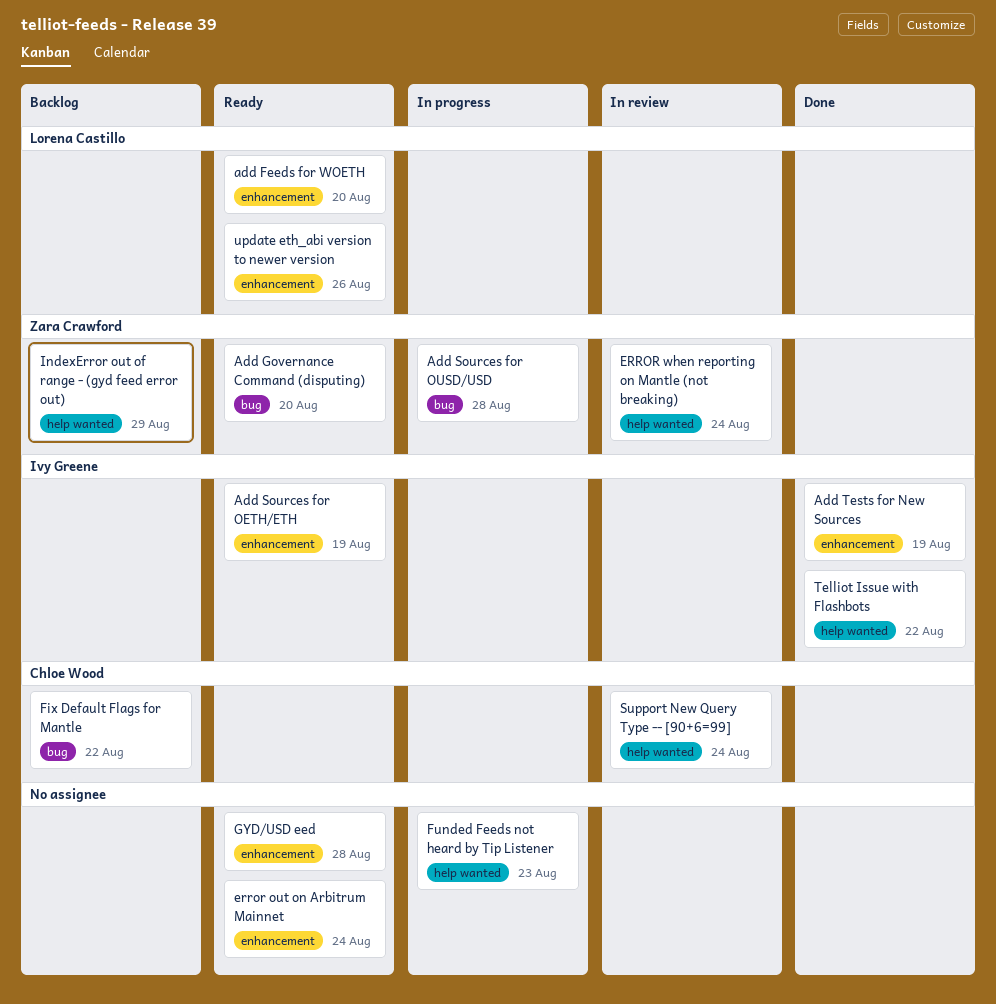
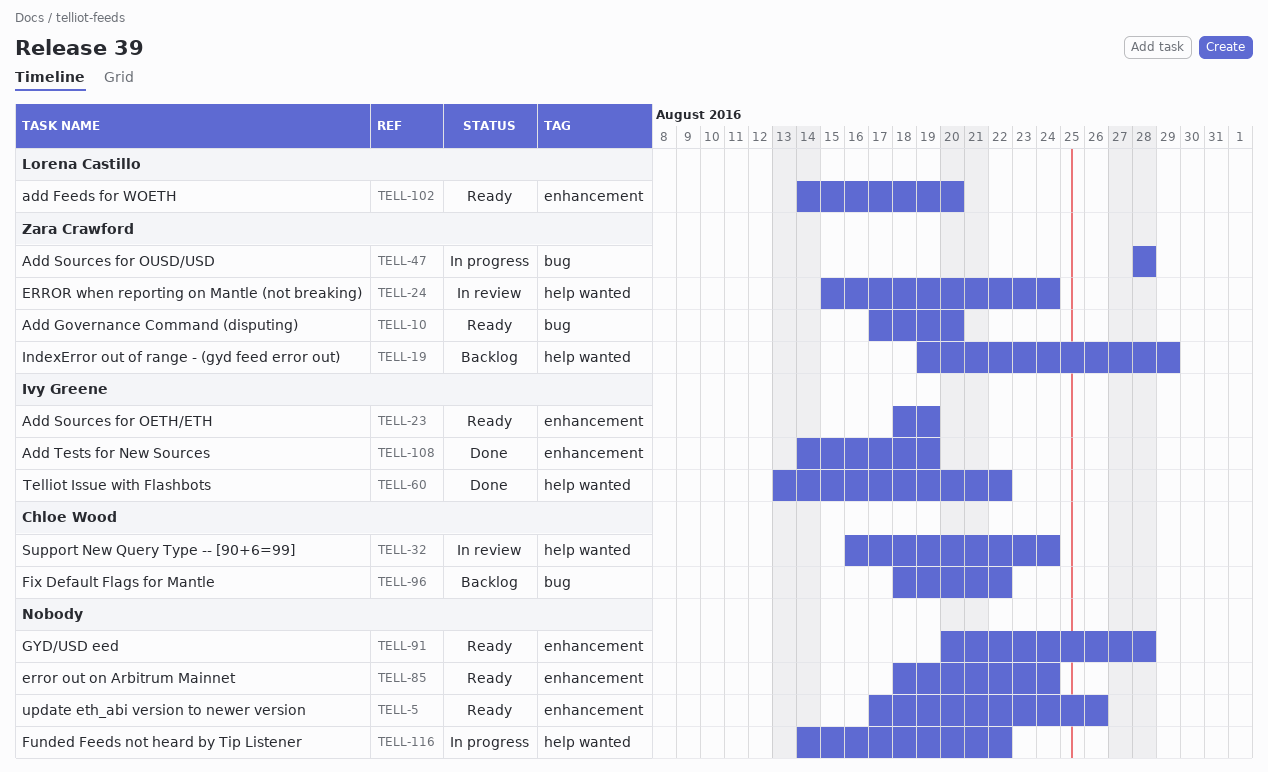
Funded Feeds not heard by Tip Listener, due: Aug 23 -> Aug 22
update eth_abi version to newer version, owner: Lorena Castillo -> none

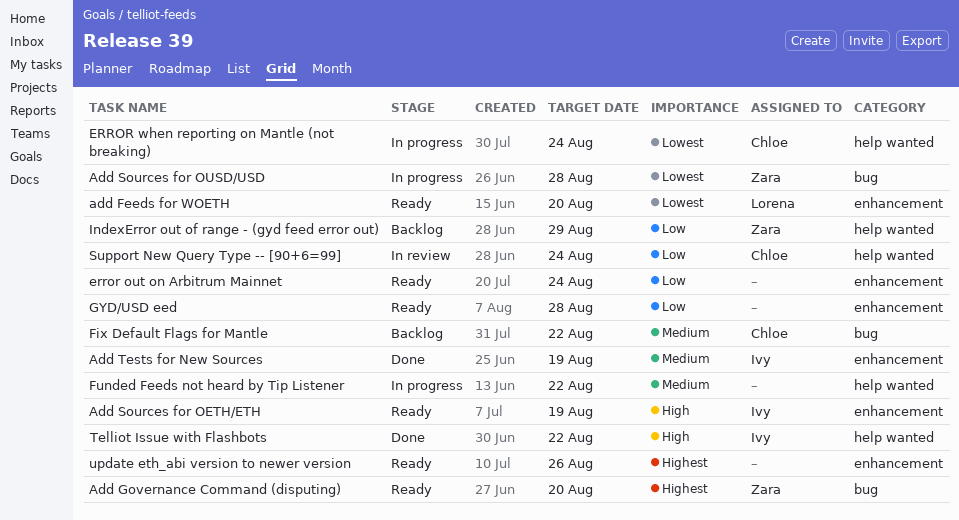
ERROR when reporting on Mantle (not breaking), status: In review -> In progress
ERROR when reporting on Mantle (not breaking), owner: Zara Crawford -> Chloe Wood

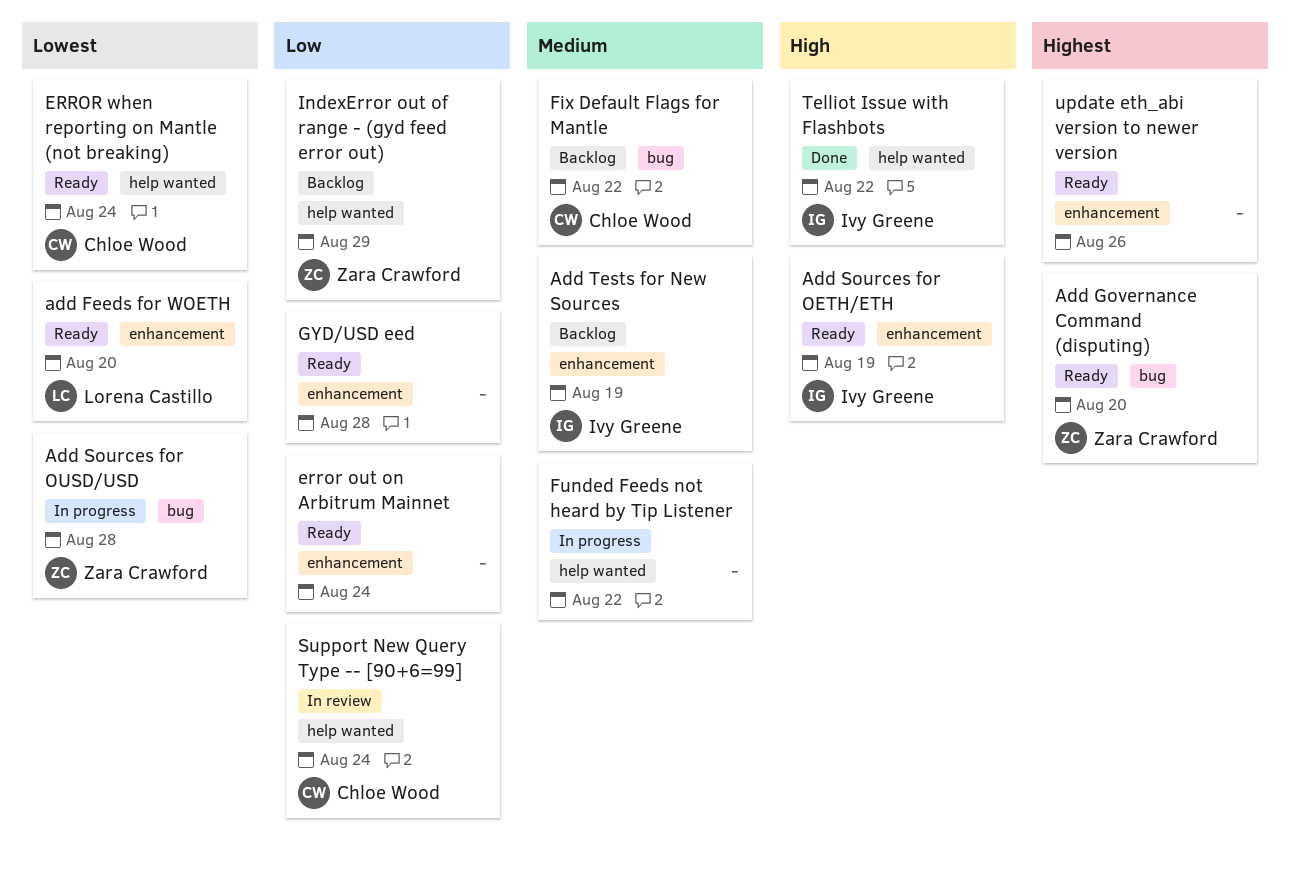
Add Tests for New Sources, status: Done -> Backlog
ERROR when reporting on Mantle (not breaking), status: In progress -> Ready

